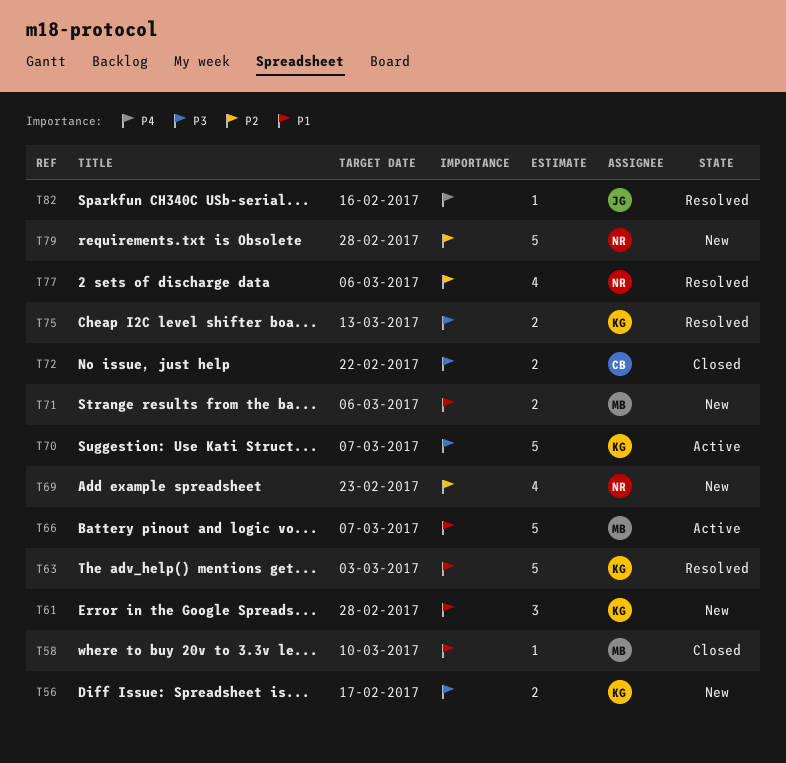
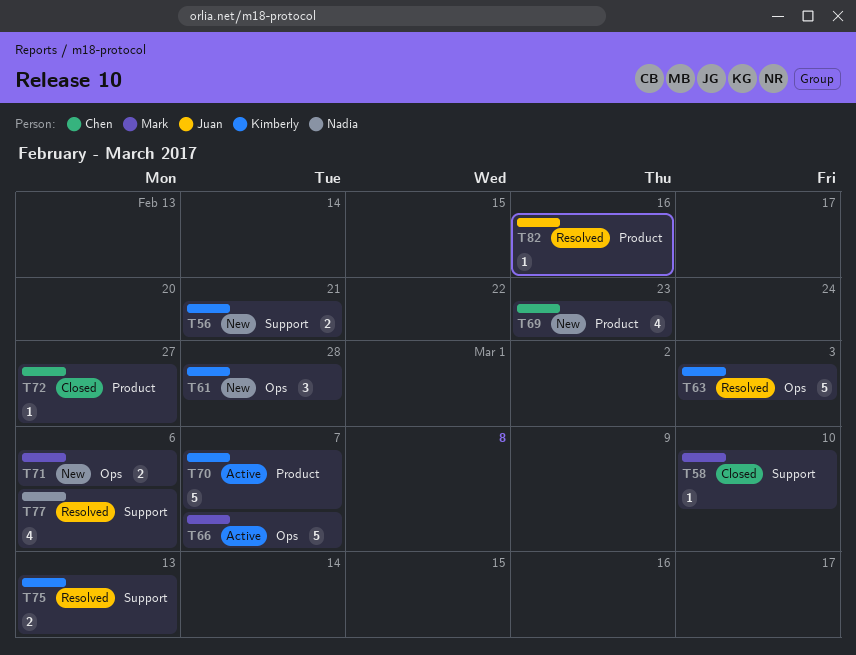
T56, due: Feb 17 -> Feb 21
T69, owner: Nadia -> Chen
T72, estimate: 2 -> 1
T72, due: Feb 22 -> Feb 27
T79: present -> none

